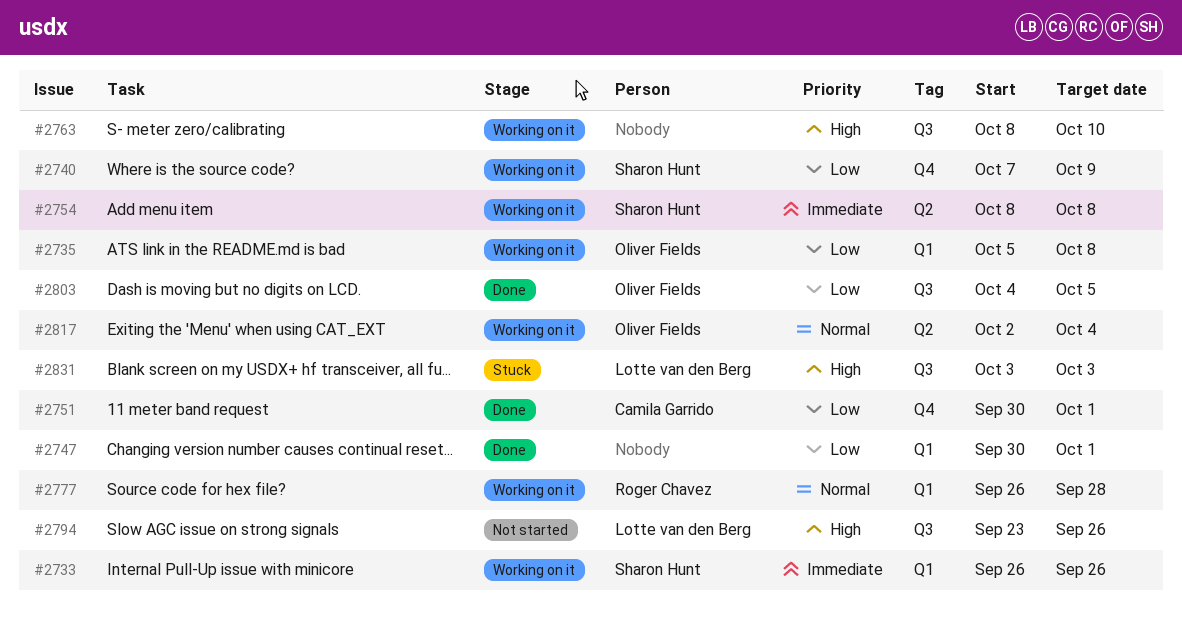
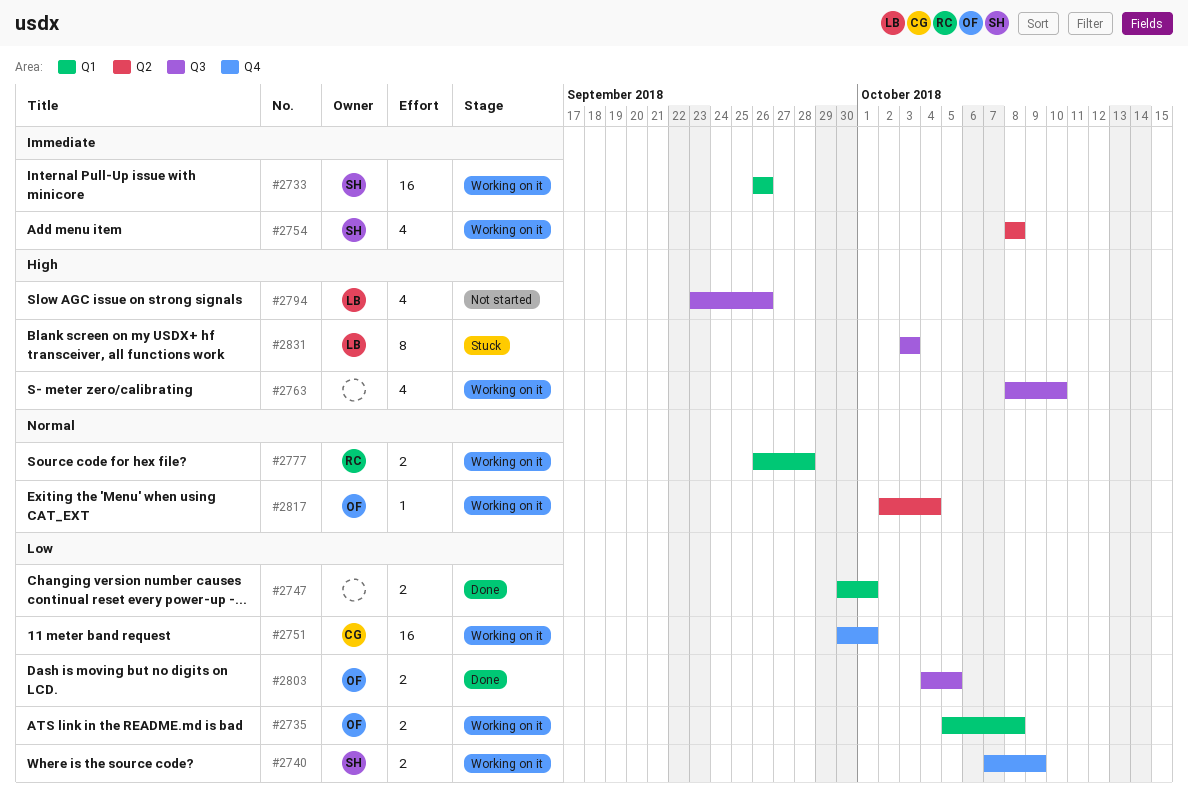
#2751, status: Done -> Working on it

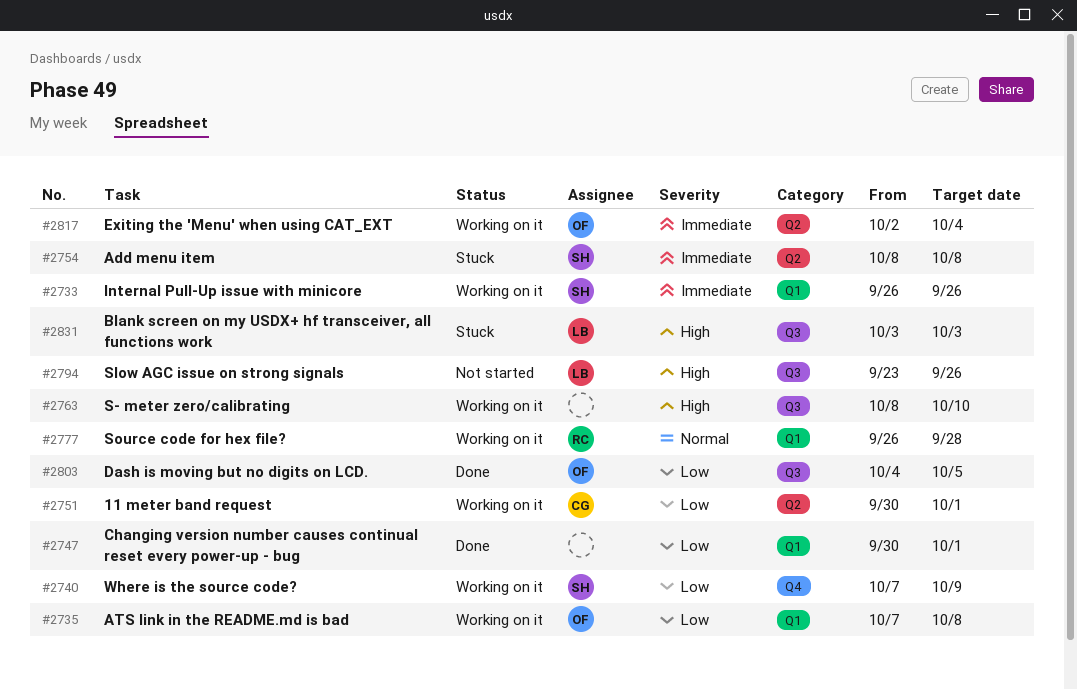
#2735, start: Oct 5 -> Oct 7
#2751, label: Q4 -> Q2
#2754, status: Working on it -> Stuck
#2817, priority: Normal -> Immediate

